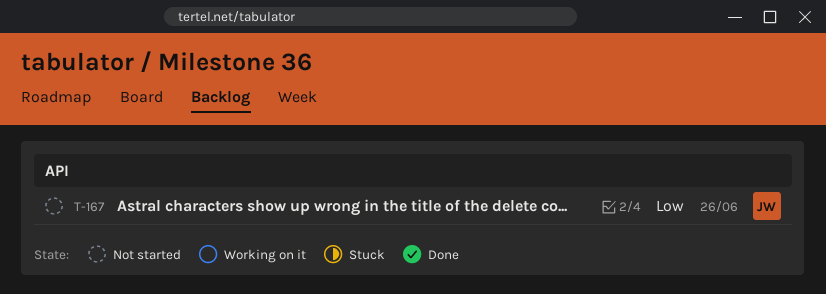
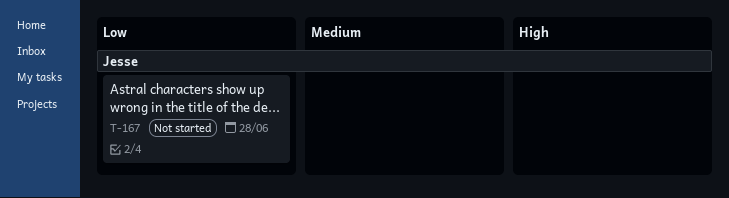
T-167, due: Jun 26 -> Jun 28

